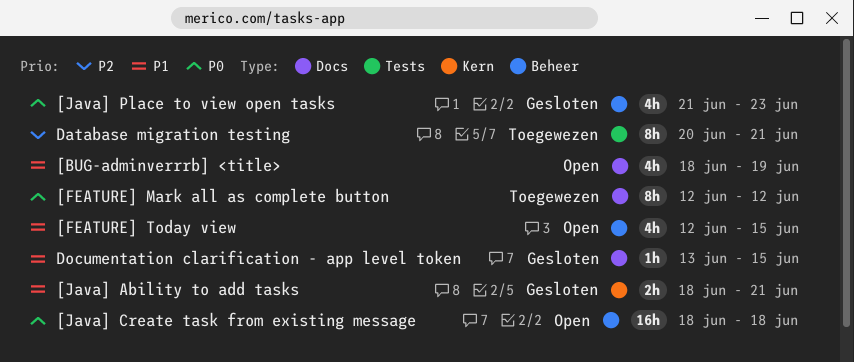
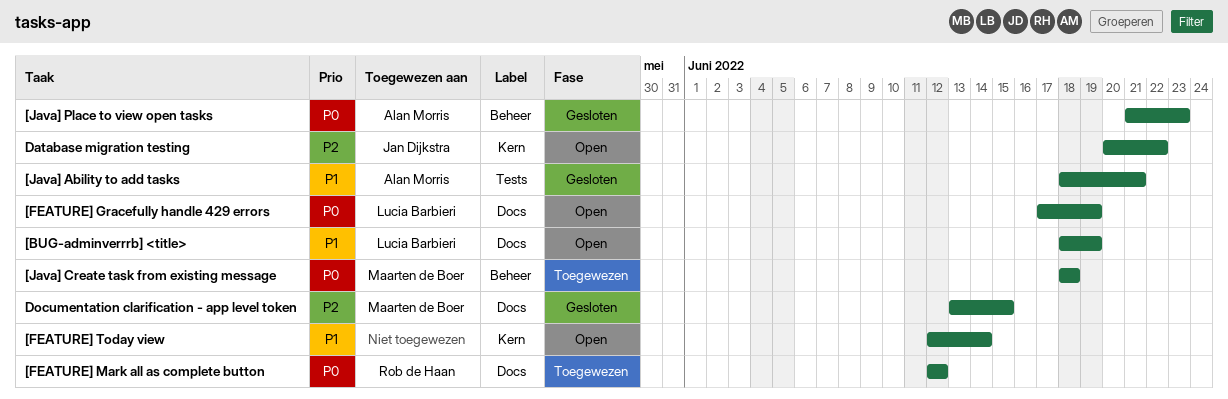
[FEATURE] Gracefully handle 429 errors: none -> present
[FEATURE] Today view, label: Beheer -> Kern
[FEATURE] Today view, due: Jun 15 -> Jun 14
[Java] Ability to add tasks, label: Kern -> Tests
[Java] Create task from existing message, status: Open -> Toegewezen
Database migration testing, status: Toegewezen -> Open
Database migration testing, label: Tests -> Kern
Database migration testing, due: Jun 21 -> Jun 22
Documentation clarification - app level token, priority: P1 -> P2

